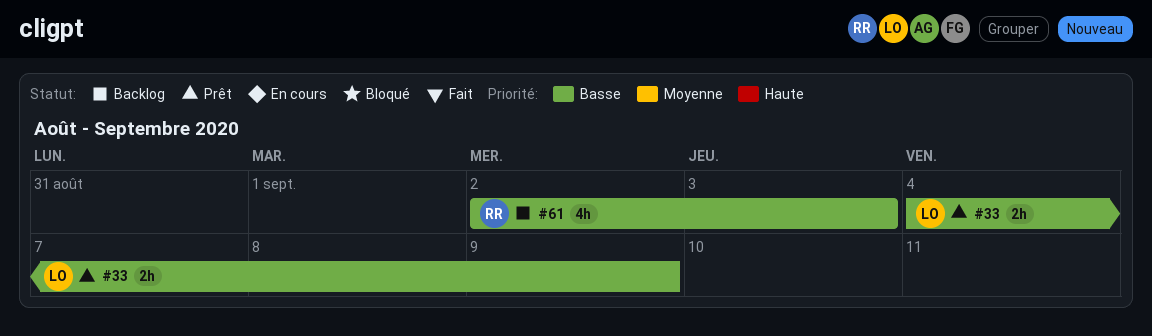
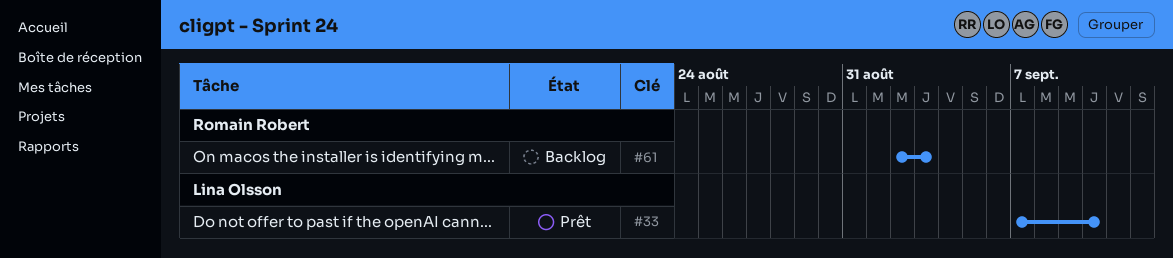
#33, start: Sep 4 -> Sep 7
#33, due: Sep 9 -> Sep 10

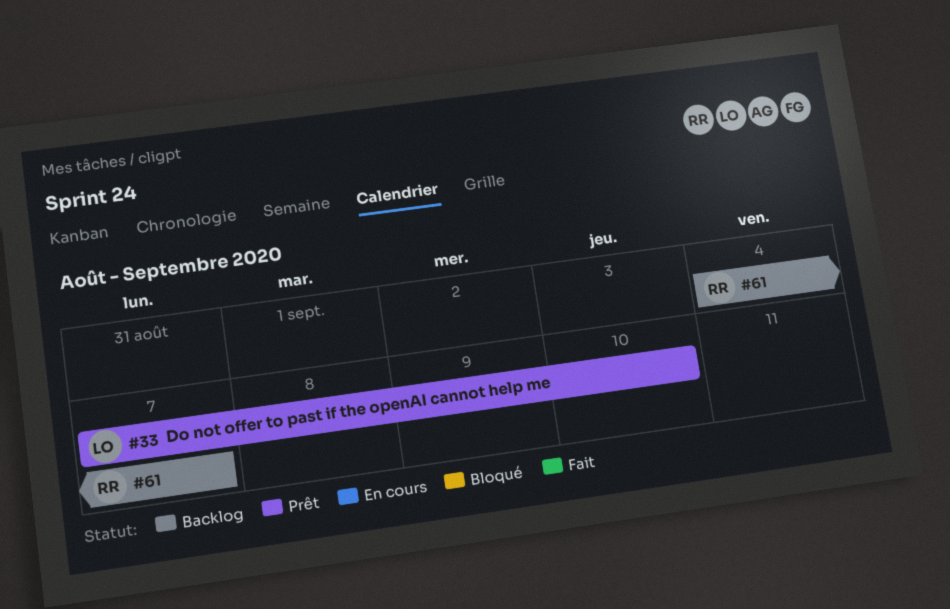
#61, start: Sep 2 -> Sep 4
#61, due: Sep 3 -> Sep 7

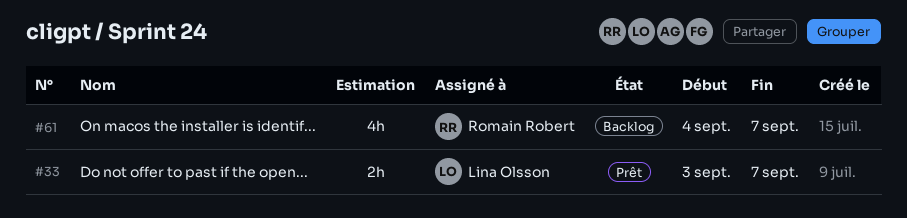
#33, start: Sep 7 -> Sep 3
#33, due: Sep 10 -> Sep 7

